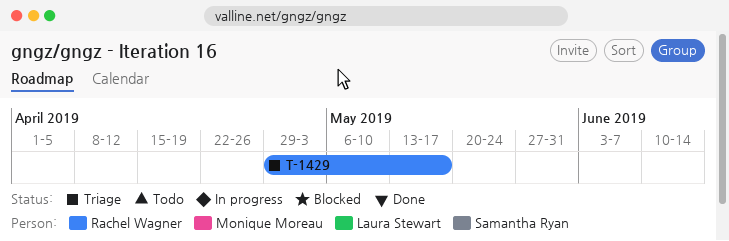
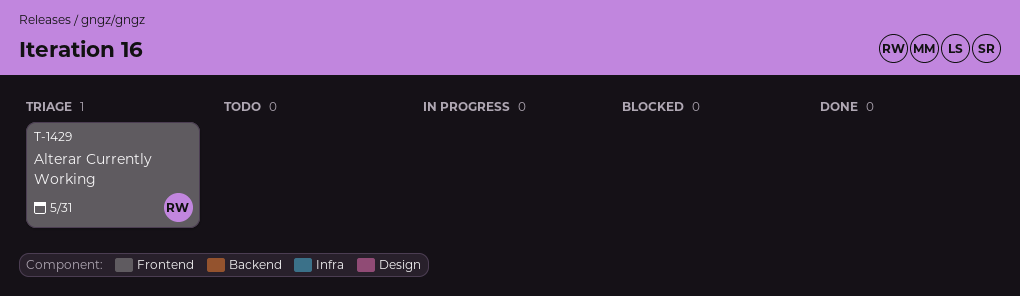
T-1429, due: May 17 -> May 31

